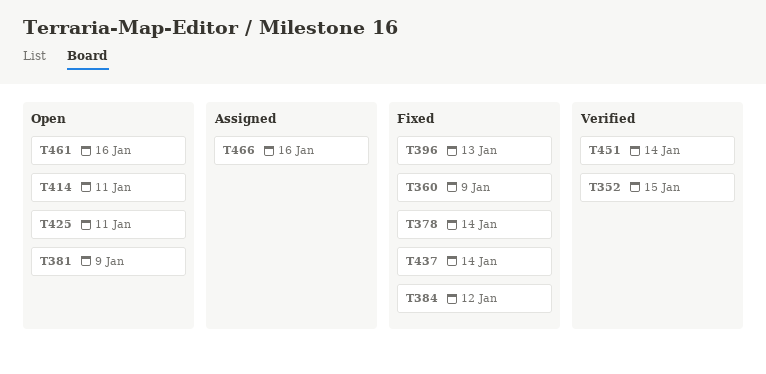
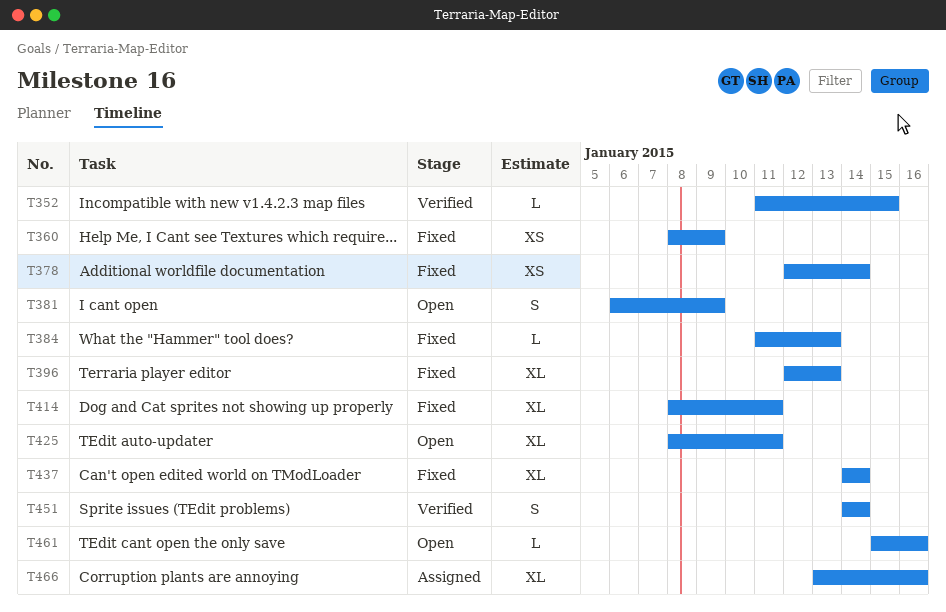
T384, due: Jan 12 -> Jan 13
T414, status: Open -> Fixed

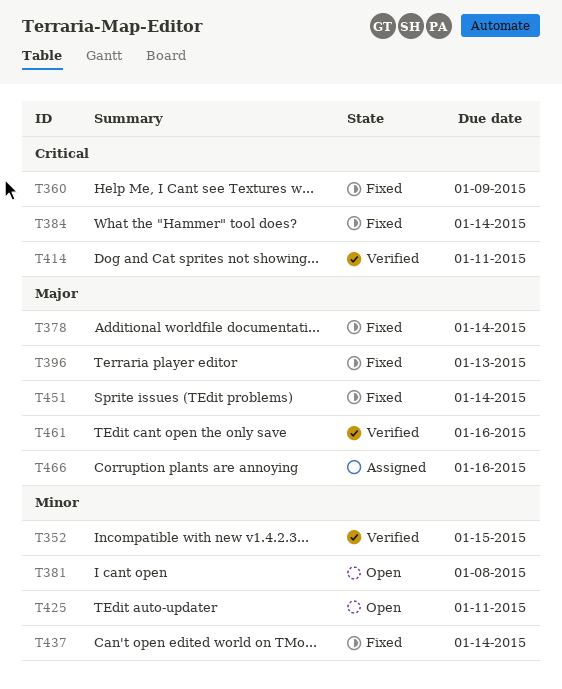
T381, due: Jan 9 -> Jan 8
T384, due: Jan 13 -> Jan 14
T414, status: Fixed -> Verified
T451, status: Verified -> Fixed
T461, status: Open -> Verified

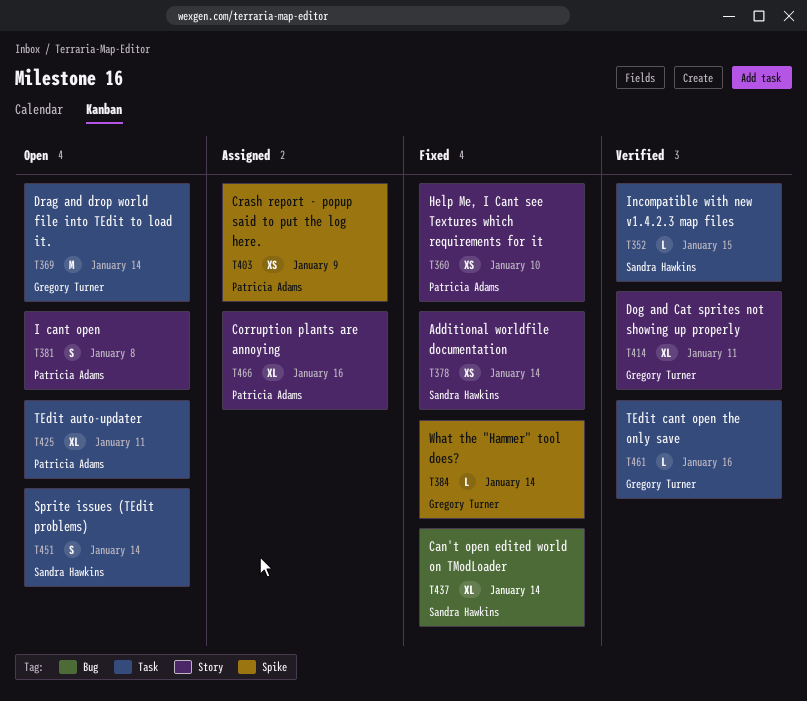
T360, due: Jan 9 -> Jan 10
T369: none -> present
T396: present -> none
T403: none -> present
T451, status: Fixed -> Open

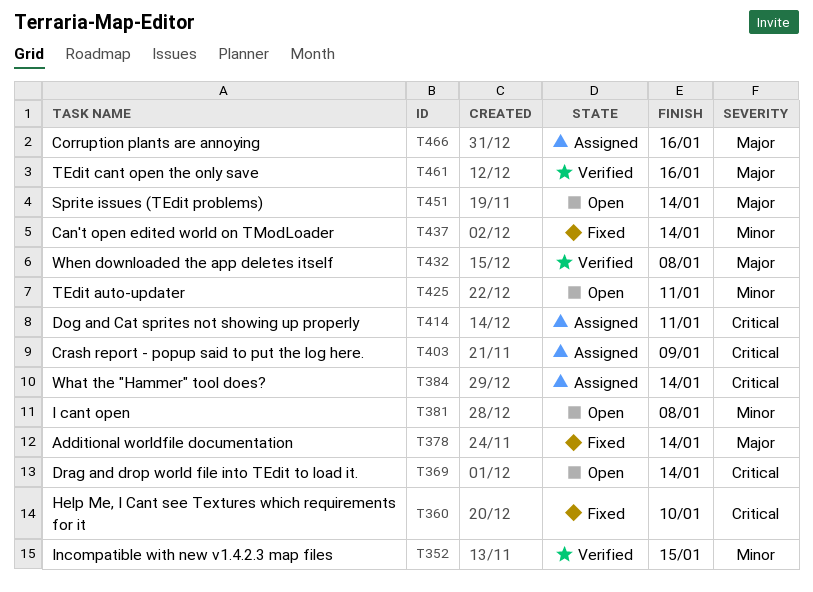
T384, status: Fixed -> Assigned
T414, status: Verified -> Assigned
T432: none -> present

